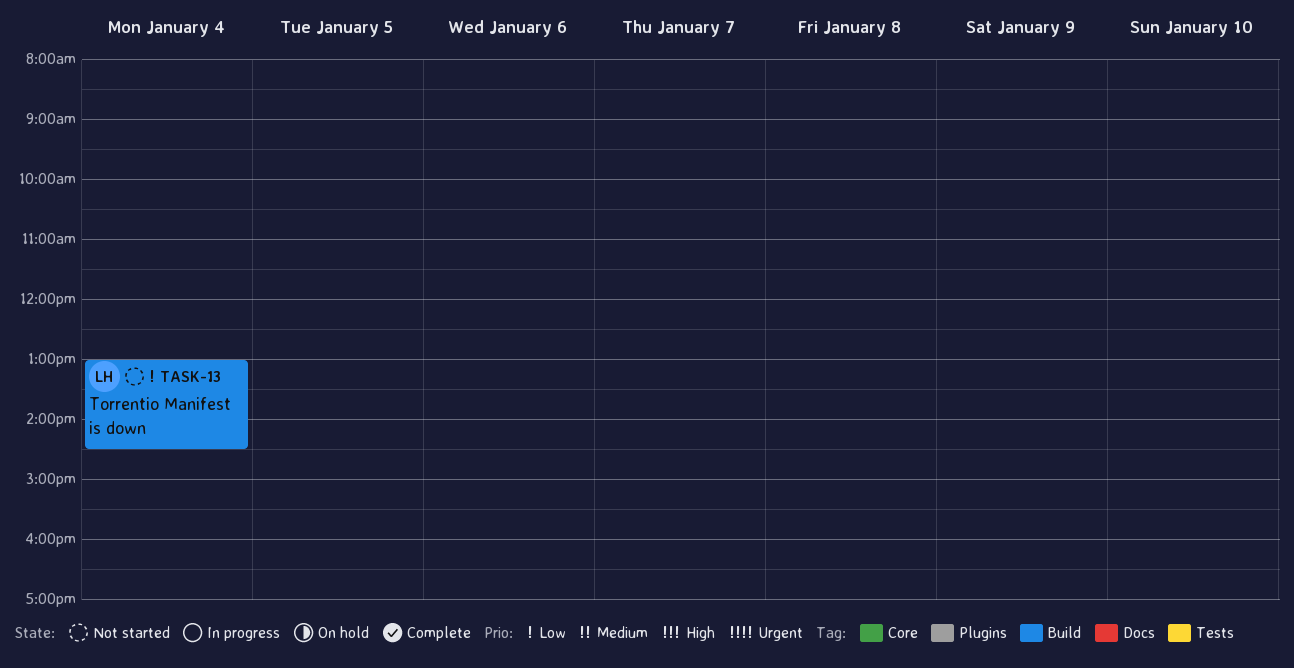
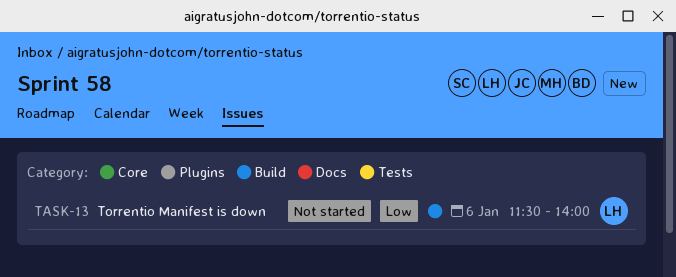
TASK-13, day: Jan 4 -> Jan 6
TASK-13, begins: 13:00 -> 11:30
TASK-13, ends: 14:30 -> 14:00

